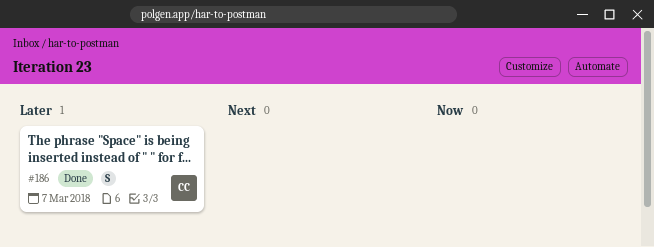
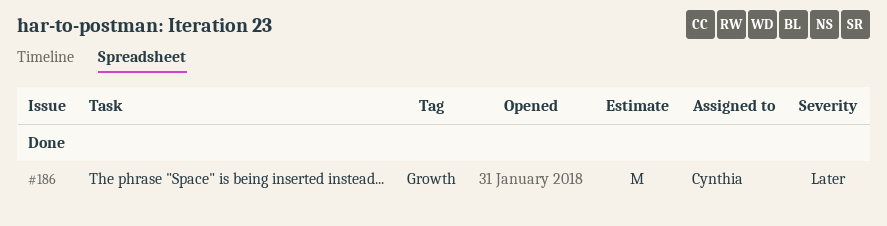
#186, estimate: S -> M

